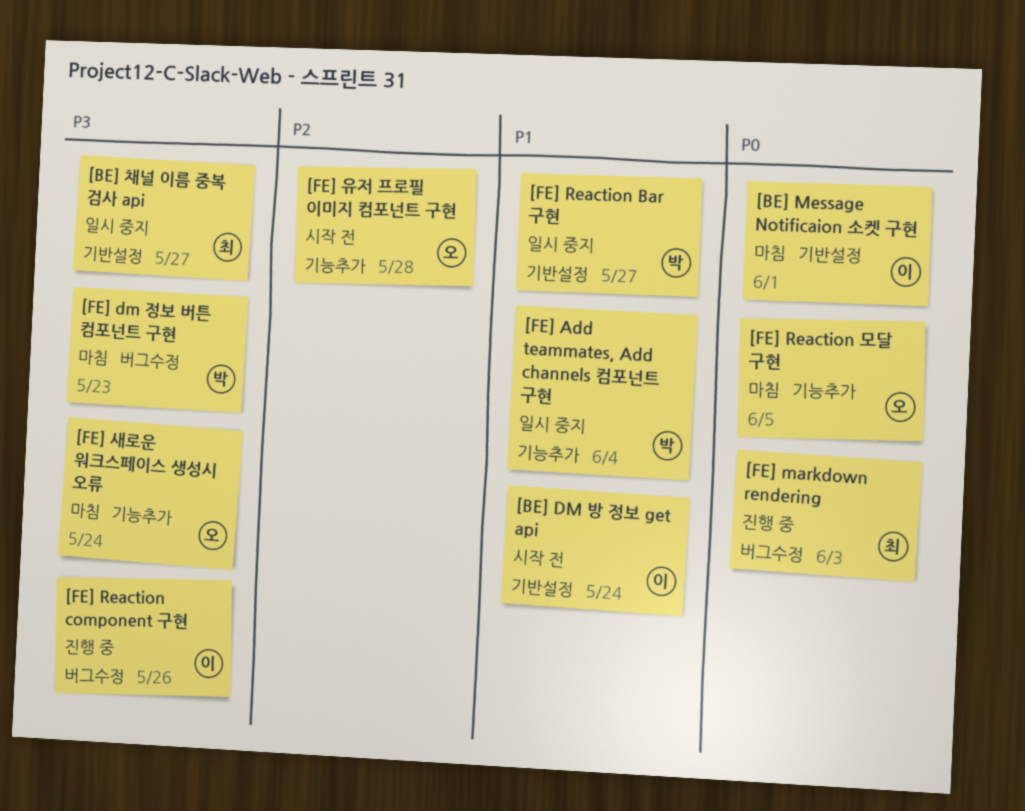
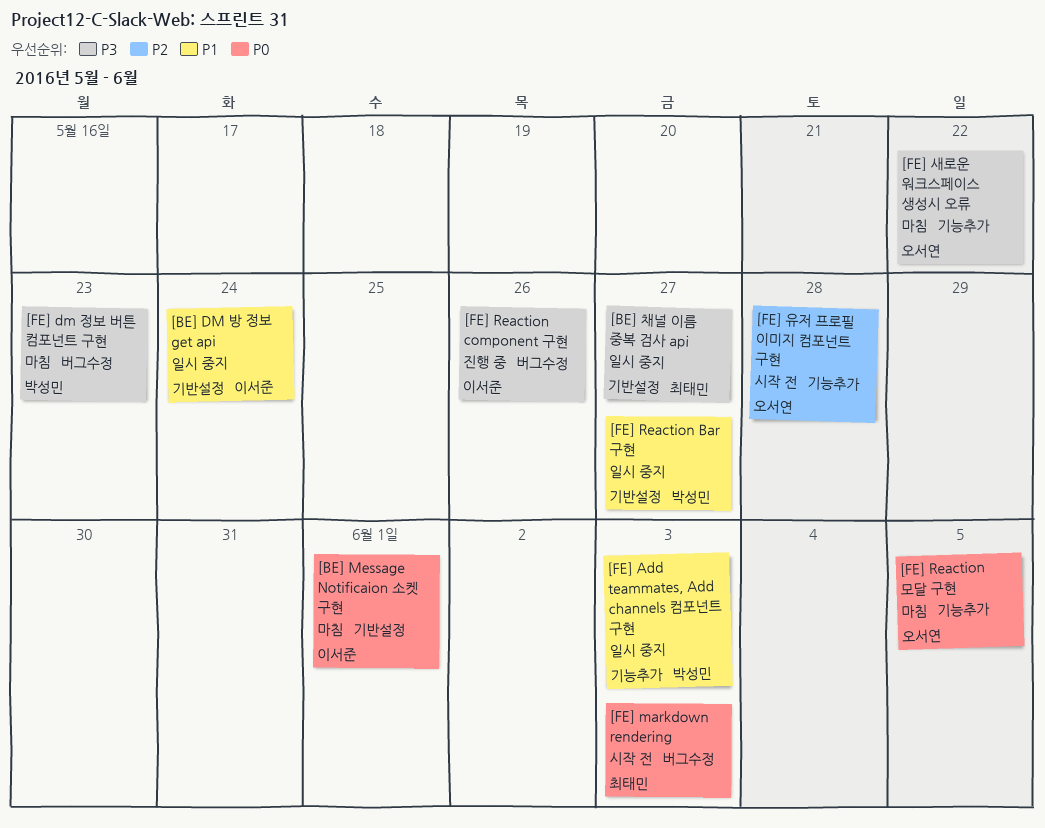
[BE] DM 방 정보 get api, status: 시작 전 -> 일시 중지
[FE] Add teammates, Add channels 컴포넌트 구현, due: Jun 4 -> Jun 3
[FE] markdown rendering, status: 진행 중 -> 시작 전
[FE] 새로운 워크스페이스 생성시 오류, due: May 24 -> May 22

